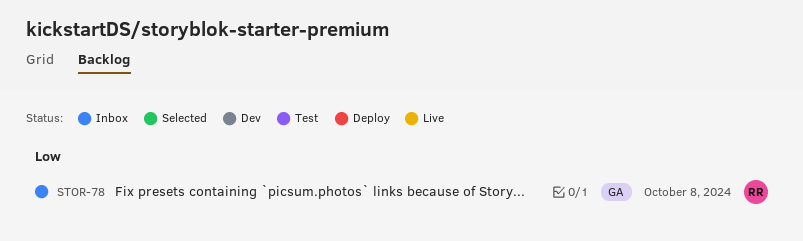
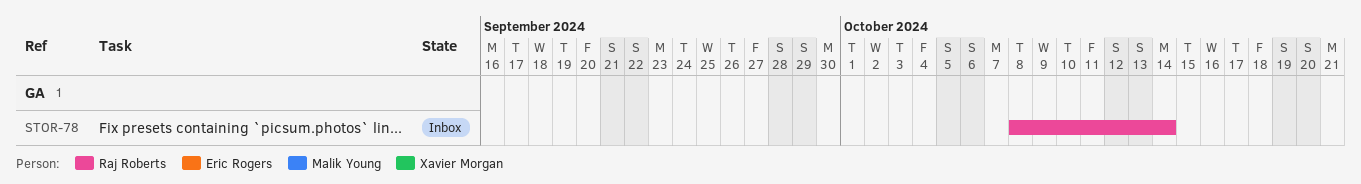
STOR-78, due: Oct 8 -> Oct 14

